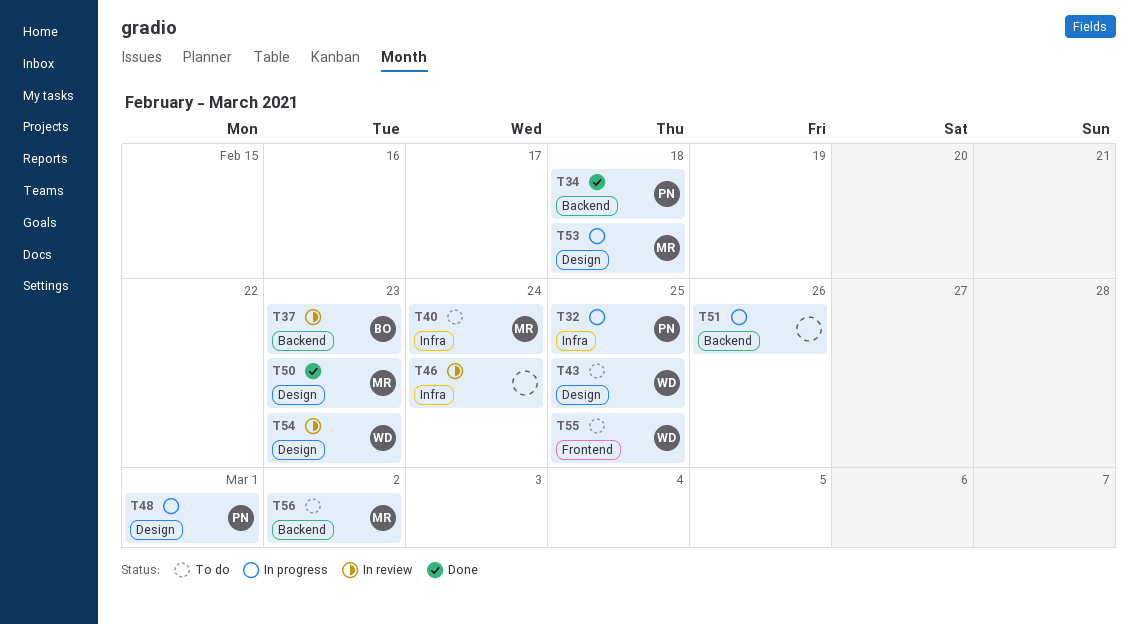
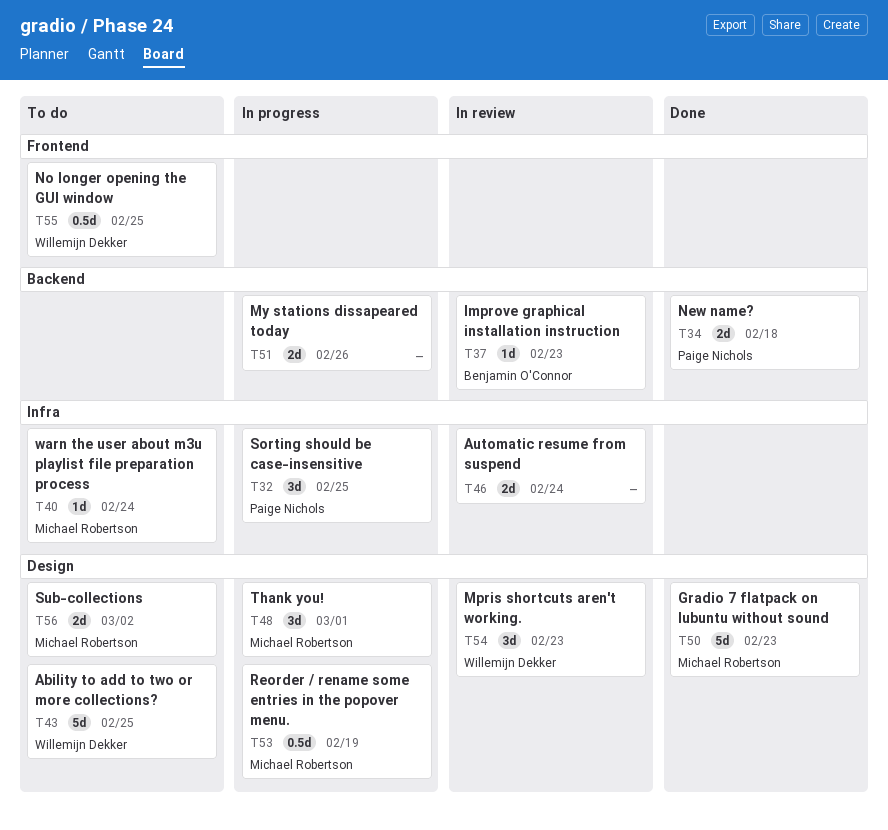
T48, owner: Paige Nichols -> Michael Robertson
T53, due: Feb 18 -> Feb 19
T56, label: Backend -> Design

